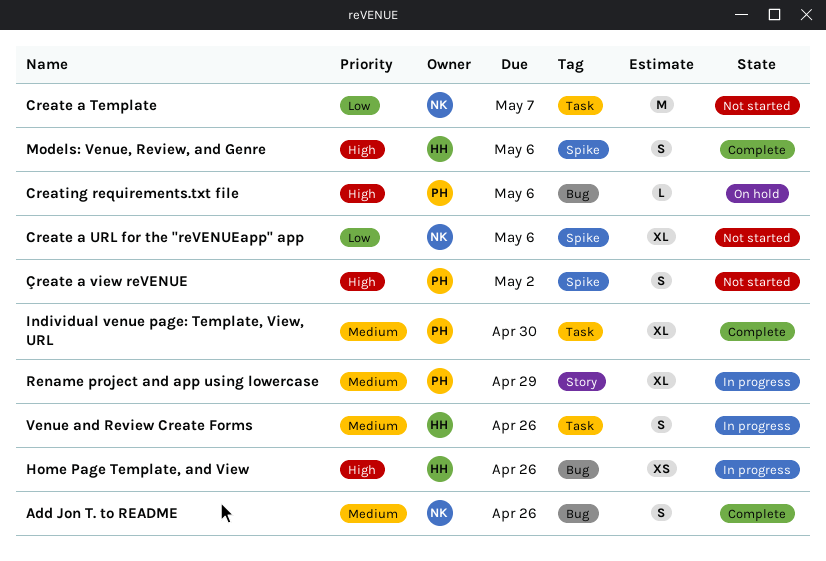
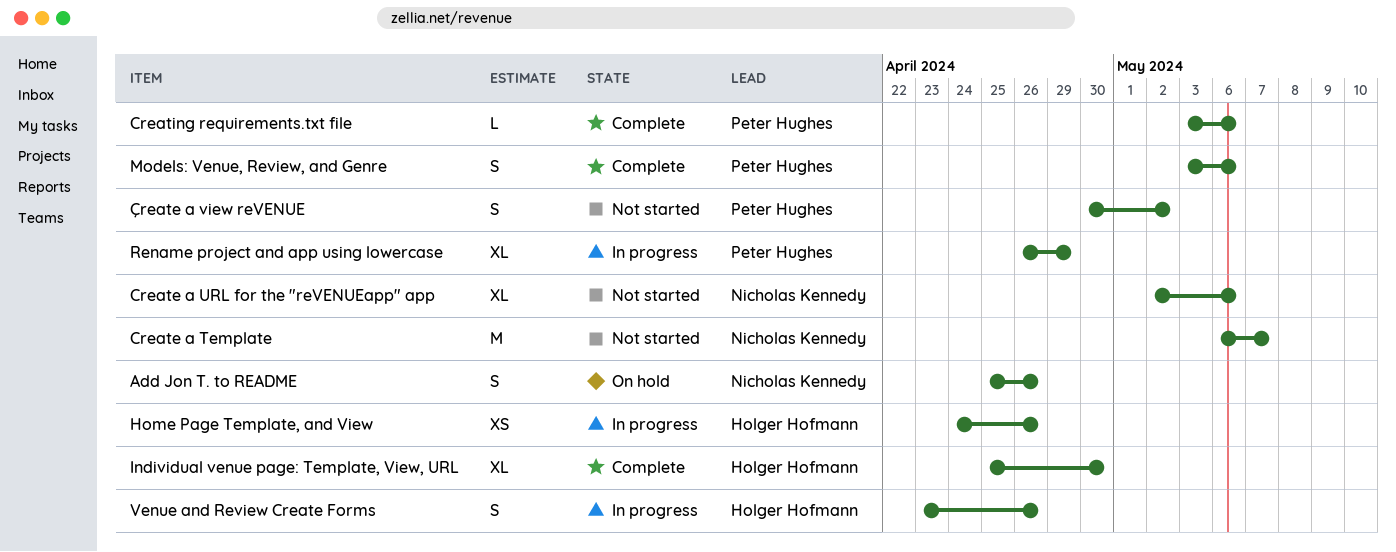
Add Jon T. to README, status: Complete -> On hold
Creating requirements.txt file, status: On hold -> Complete
Individual venue page: Template, View, URL, owner: Peter Hughes -> Holger Hofmann
Models: Venue, Review, and Genre, owner: Holger Hofmann -> Peter Hughes

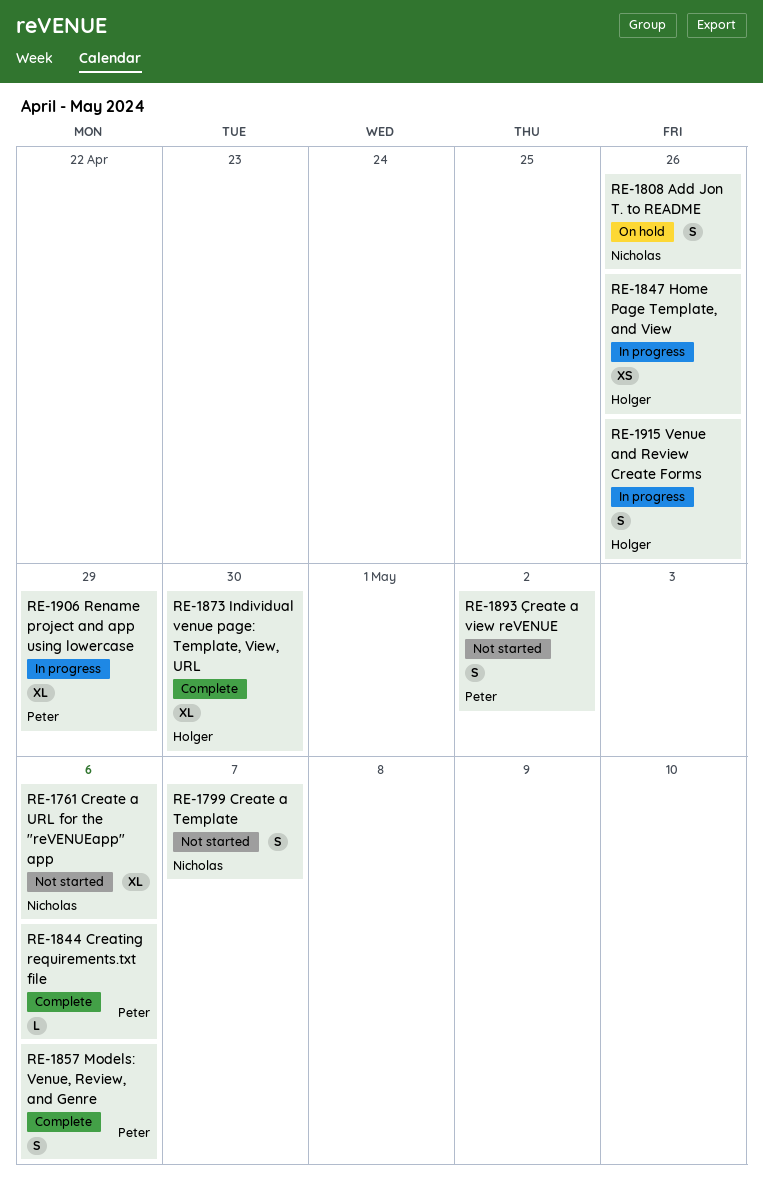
Create a Template, estimate: M -> S

